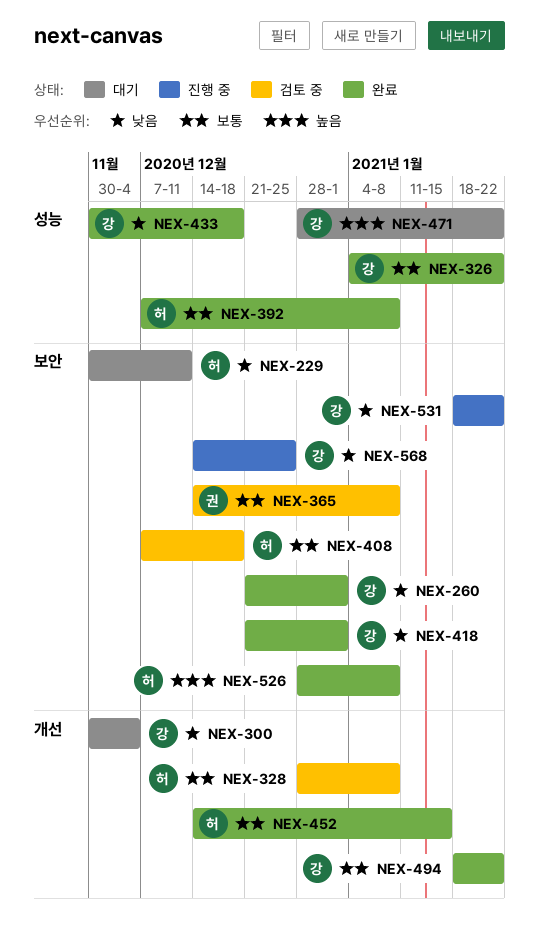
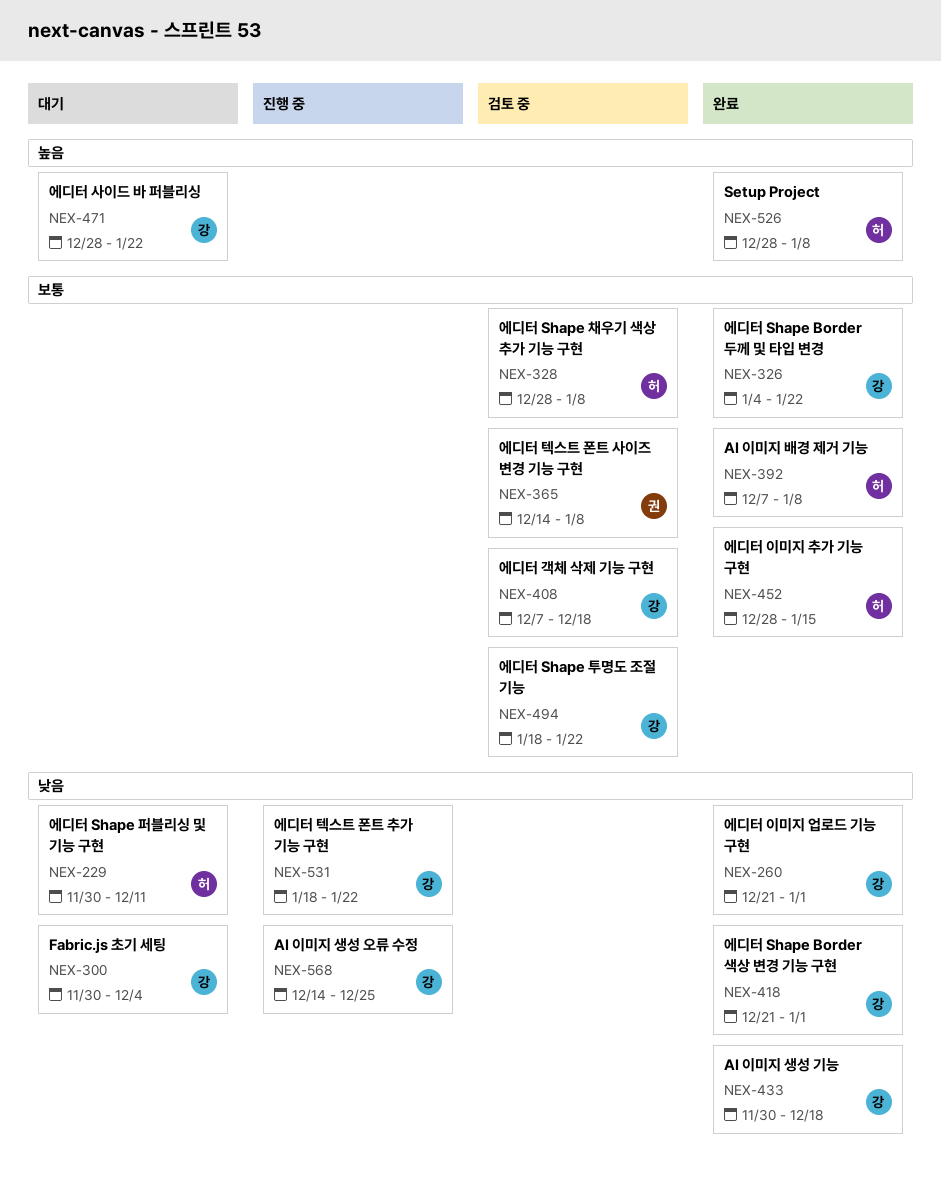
NEX-408, owner: 허 -> 강
NEX-452, start: Dec 14 -> Dec 28
NEX-494, status: 완료 -> 검토 중

